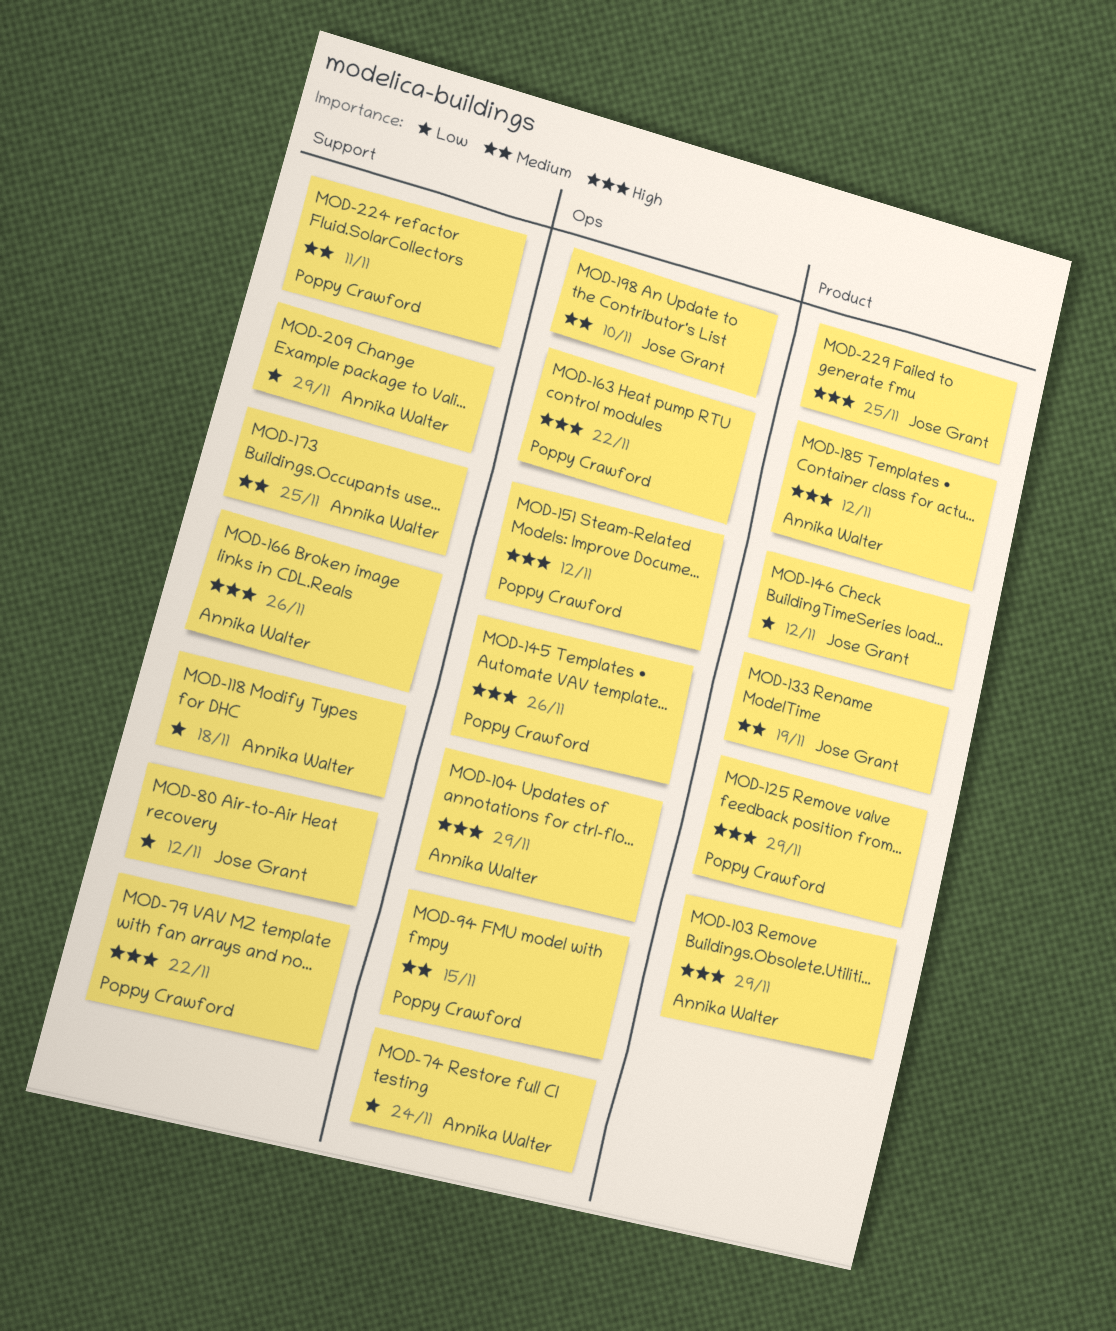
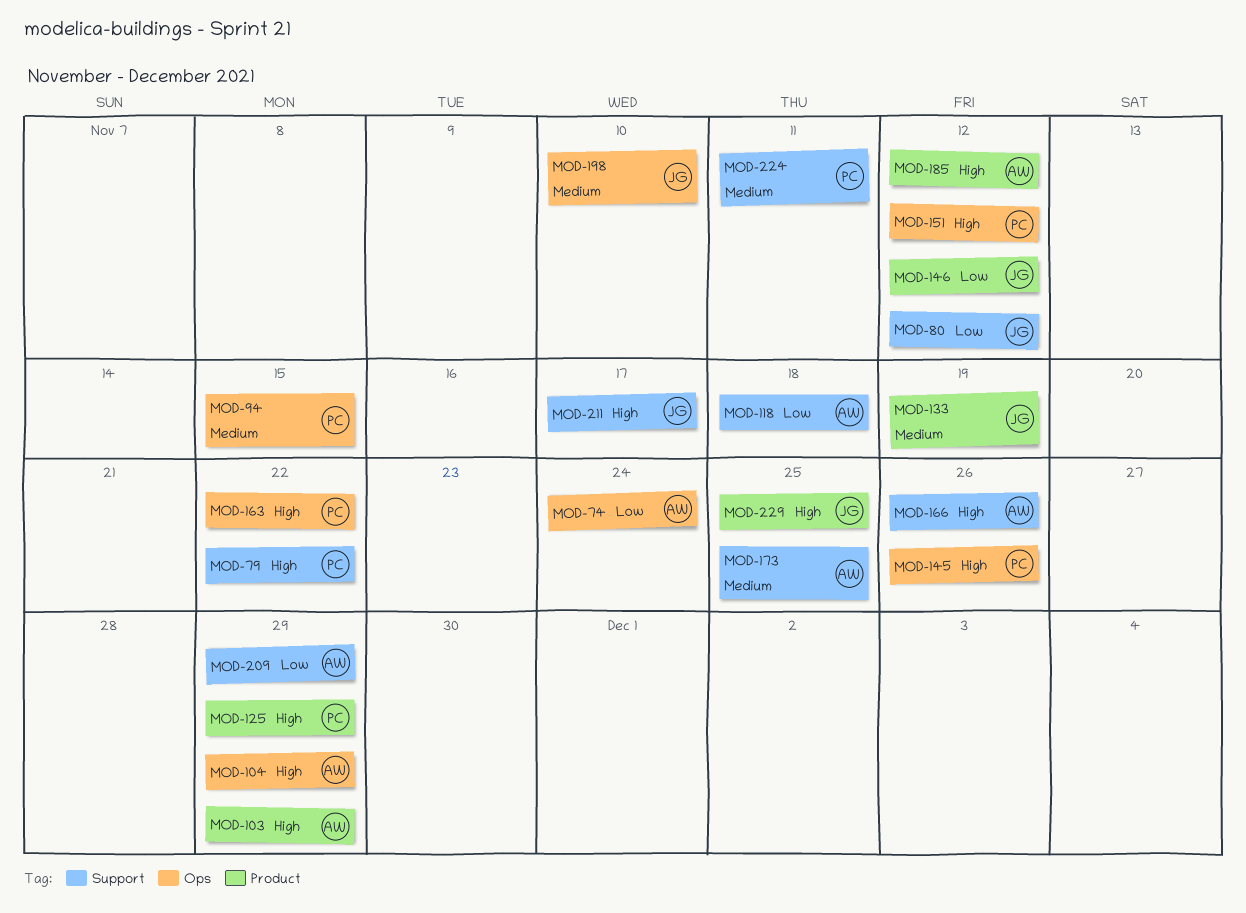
MOD-211: none -> present

